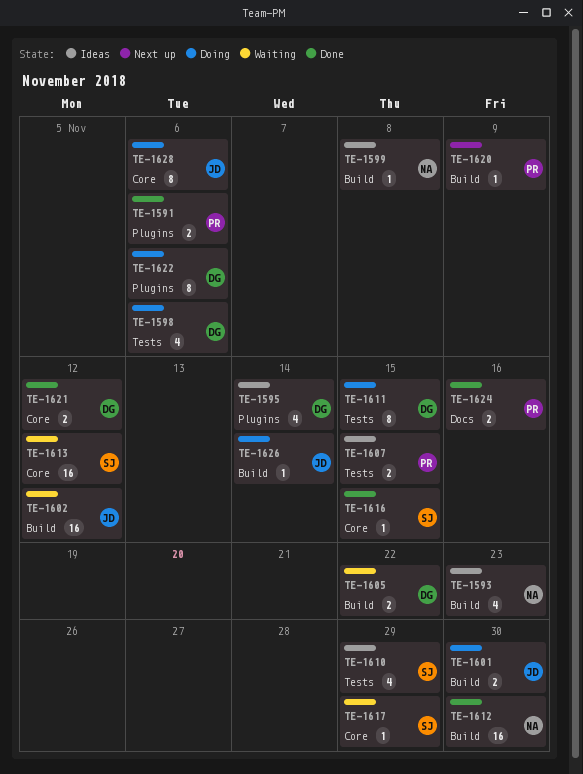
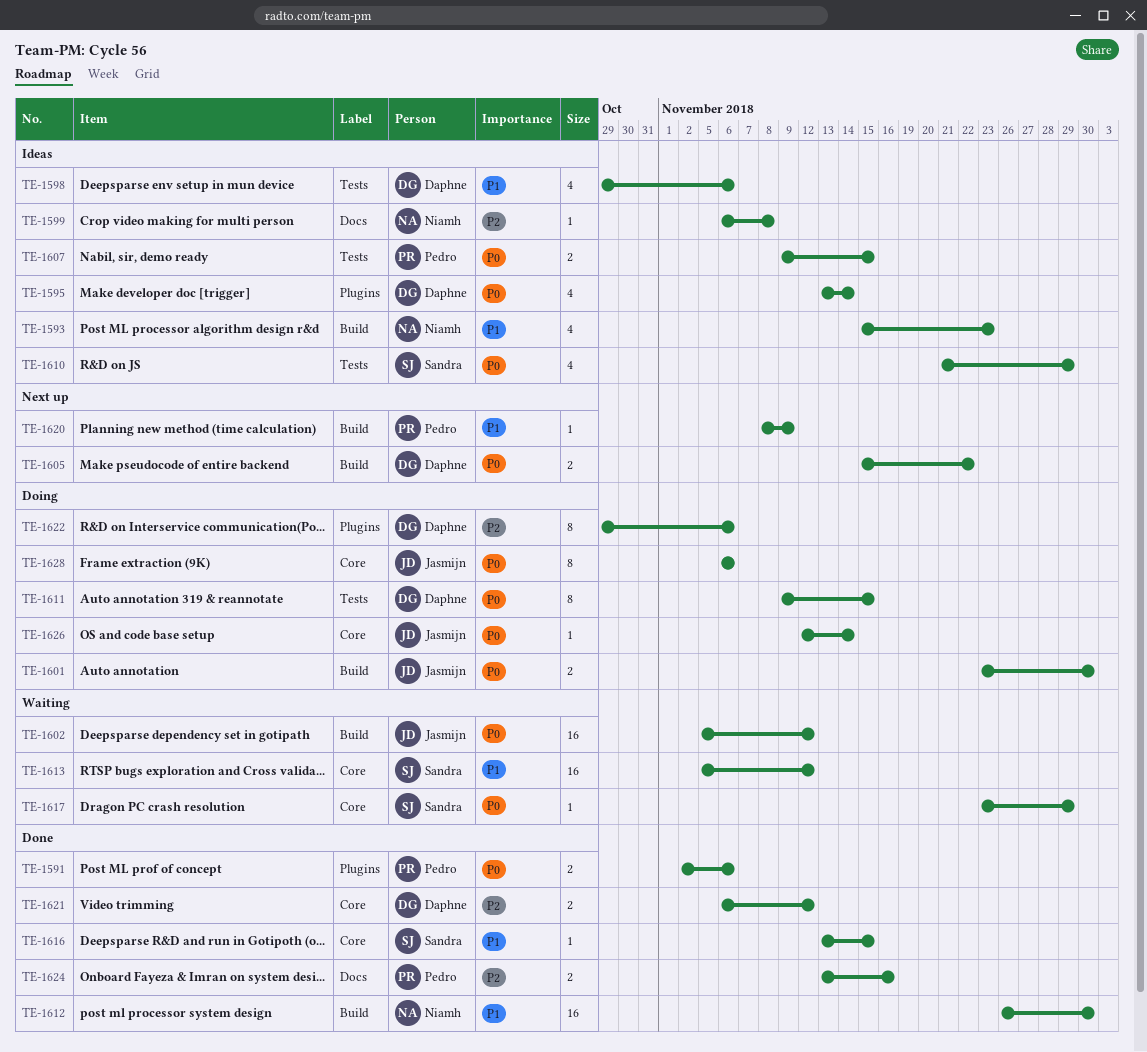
TE-1598, status: Doing -> Ideas
TE-1599, label: Build -> Docs
TE-1605, status: Waiting -> Next up
TE-1626, label: Build -> Core

